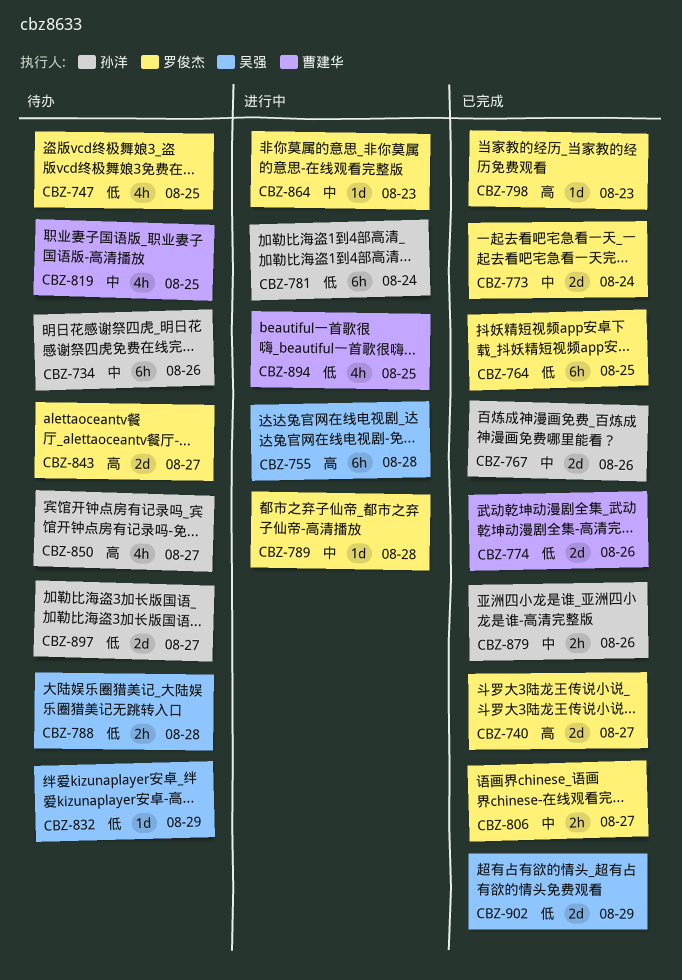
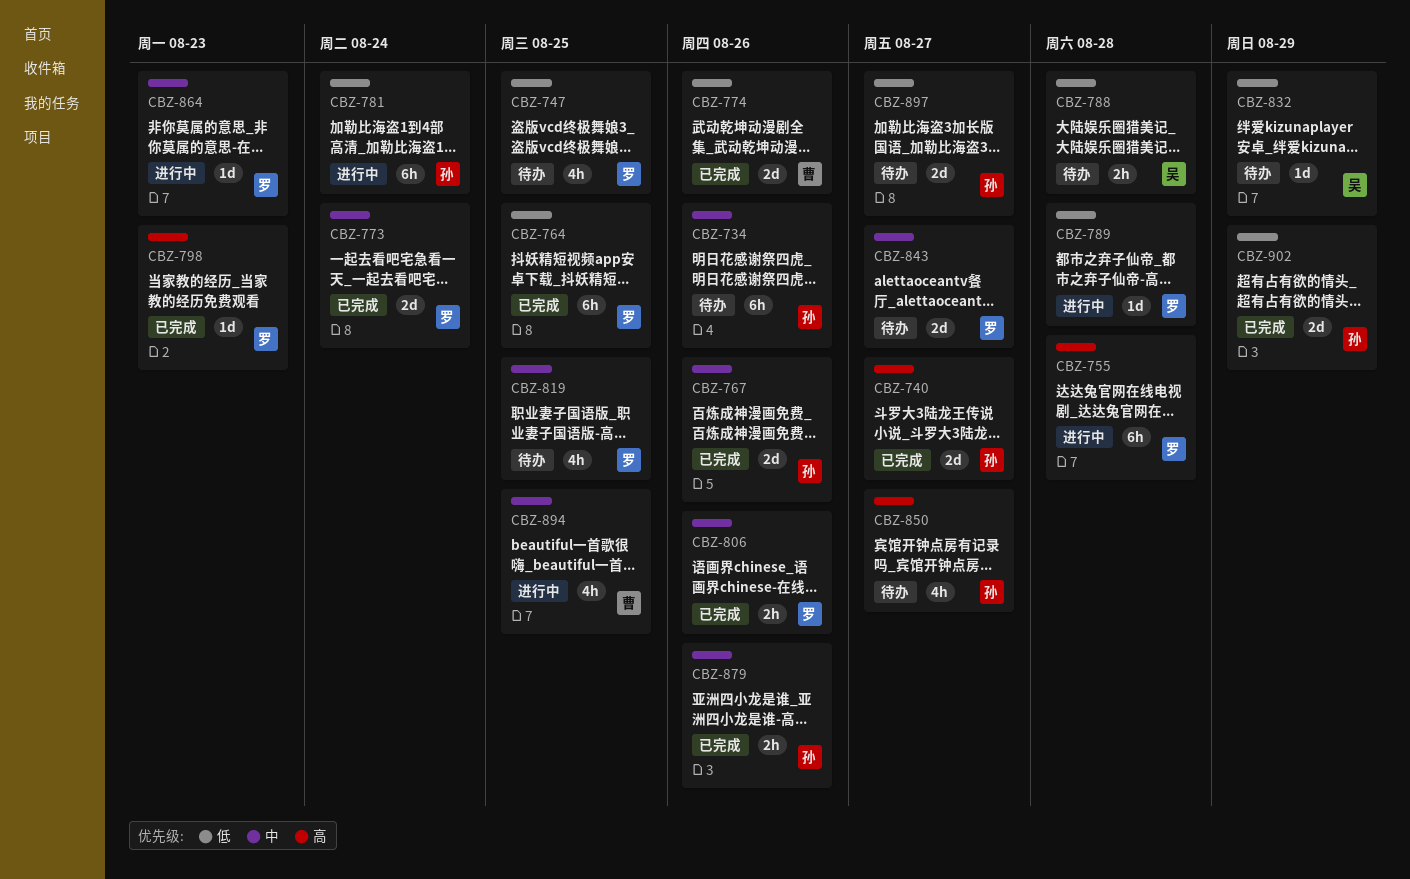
CBZ-740, owner: 罗俊杰 -> 孙洋
CBZ-755, owner: 吴强 -> 罗俊杰
CBZ-789, priority: 中 -> 低
CBZ-806, due: Aug 27 -> Aug 26
CBZ-819, owner: 曹建华 -> 罗俊杰
CBZ-843, priority: 高 -> 中
CBZ-894, priority: 低 -> 中
CBZ-902, owner: 吴强 -> 孙洋

